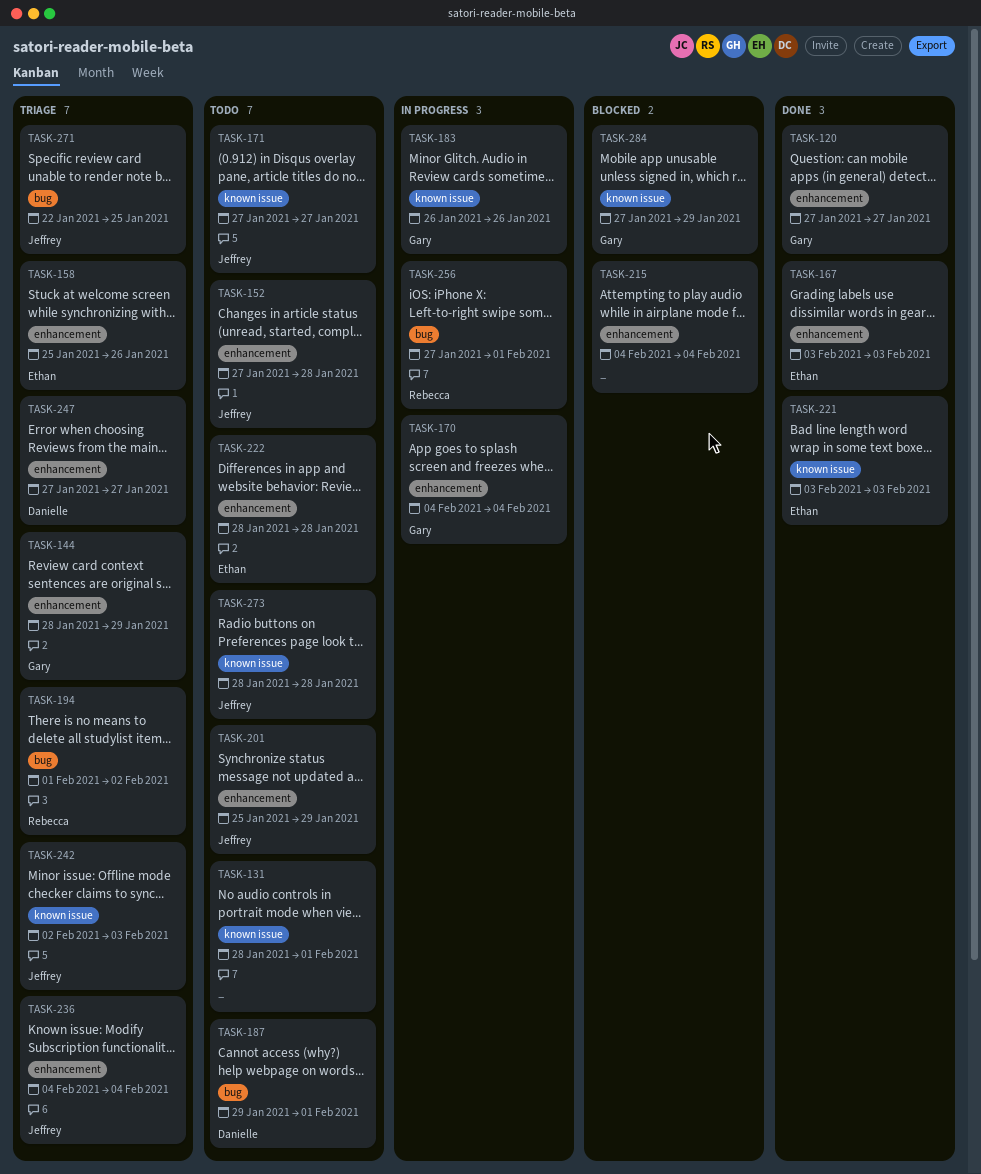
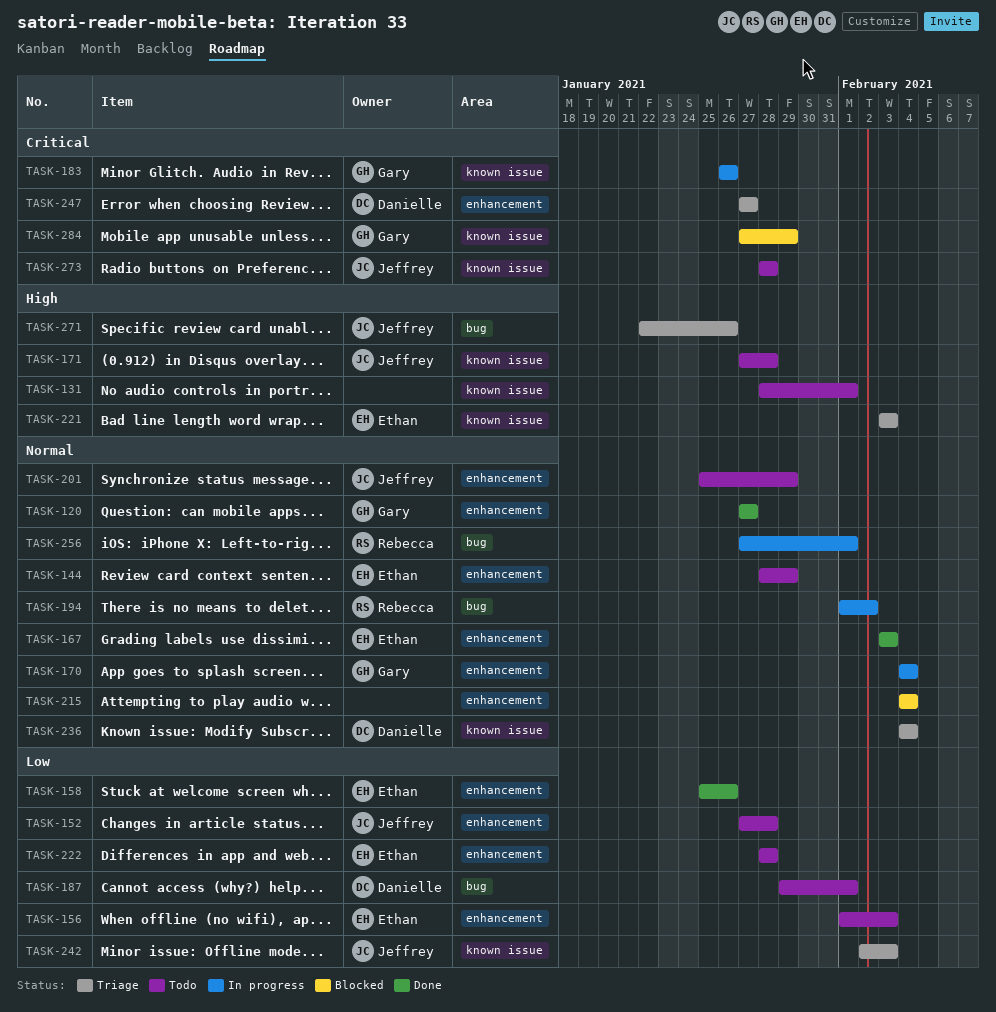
TASK-144, status: Triage -> Todo
TASK-144, owner: Gary -> Ethan
TASK-156: none -> present
TASK-158, status: Triage -> Done
TASK-171, due: Jan 27 -> Jan 28
TASK-194, status: Triage -> In progress
TASK-221, status: Done -> Triage
TASK-236, owner: Jeffrey -> Danielle
TASK-236, label: enhancement -> known issue
TASK-271, due: Jan 25 -> Jan 26

